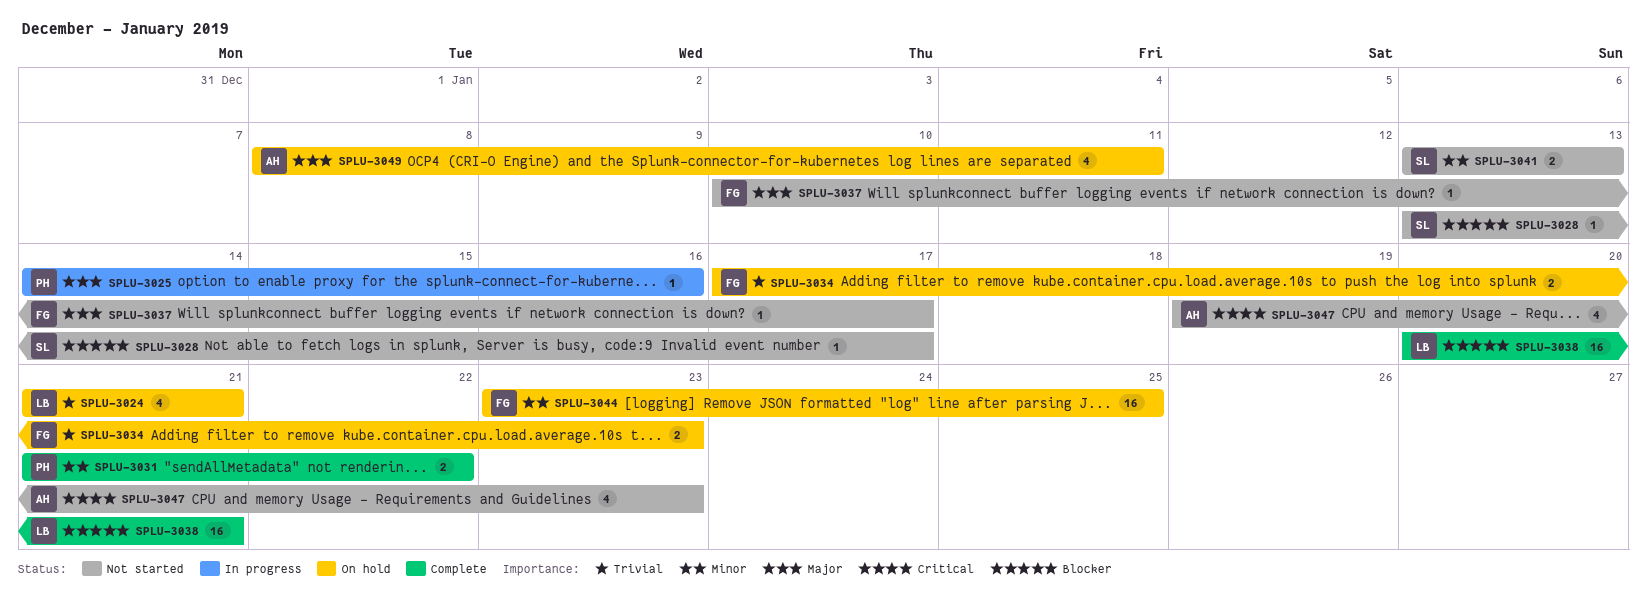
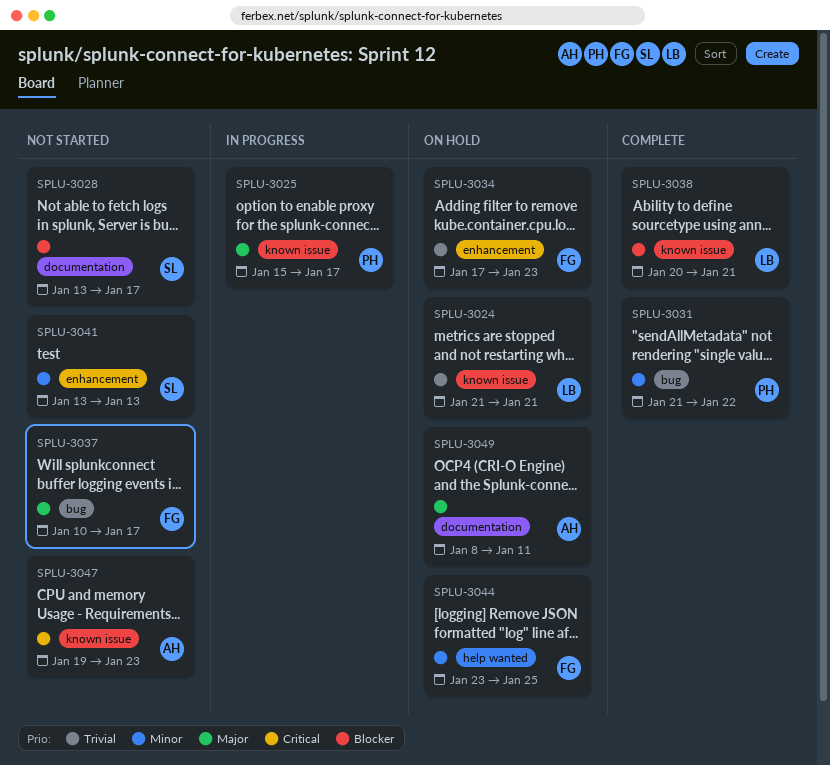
SPLU-3025, start: Jan 14 -> Jan 15
SPLU-3025, due: Jan 16 -> Jan 17

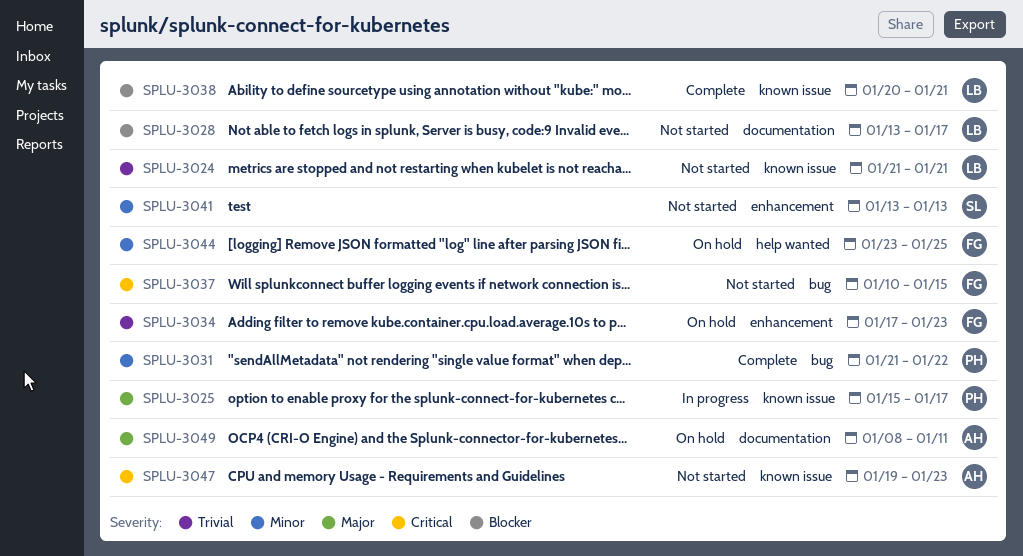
SPLU-3024, status: On hold -> Not started
SPLU-3028, owner: SL -> LB
SPLU-3037, priority: Major -> Critical
SPLU-3037, due: Jan 17 -> Jan 15

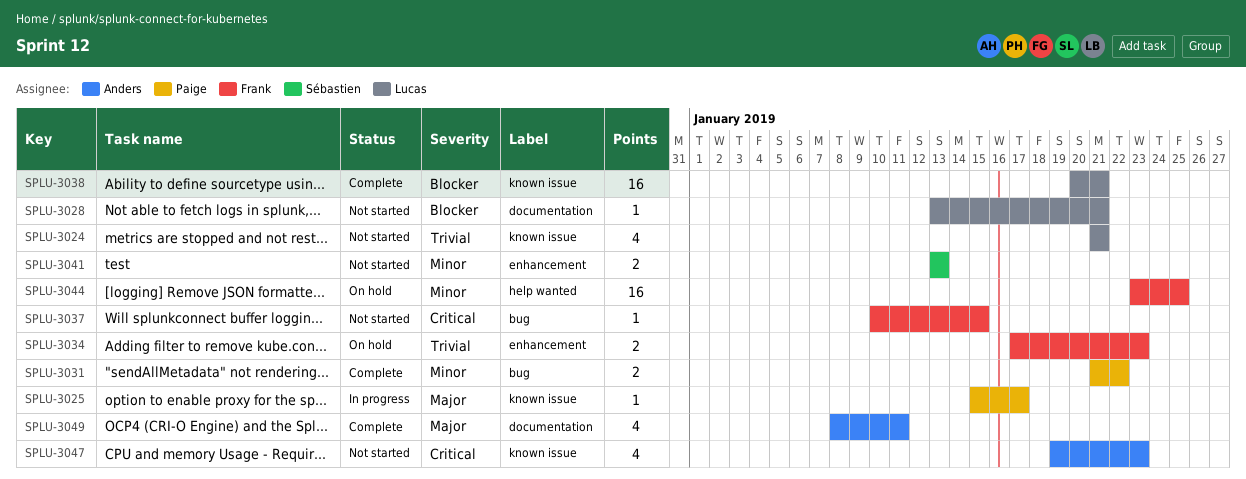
SPLU-3028, due: Jan 17 -> Jan 21
SPLU-3049, status: On hold -> Complete

